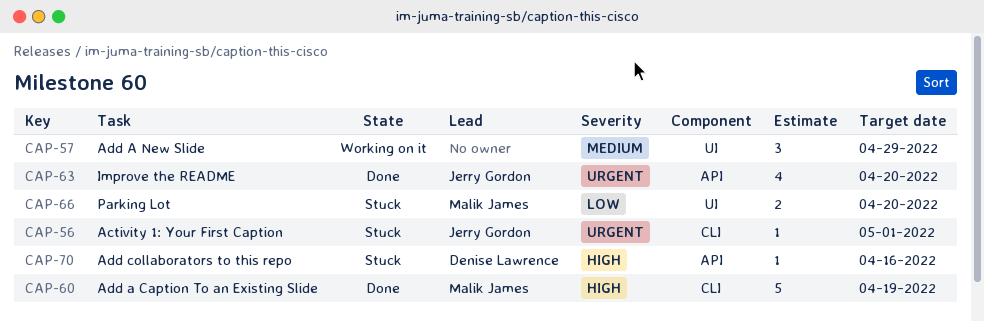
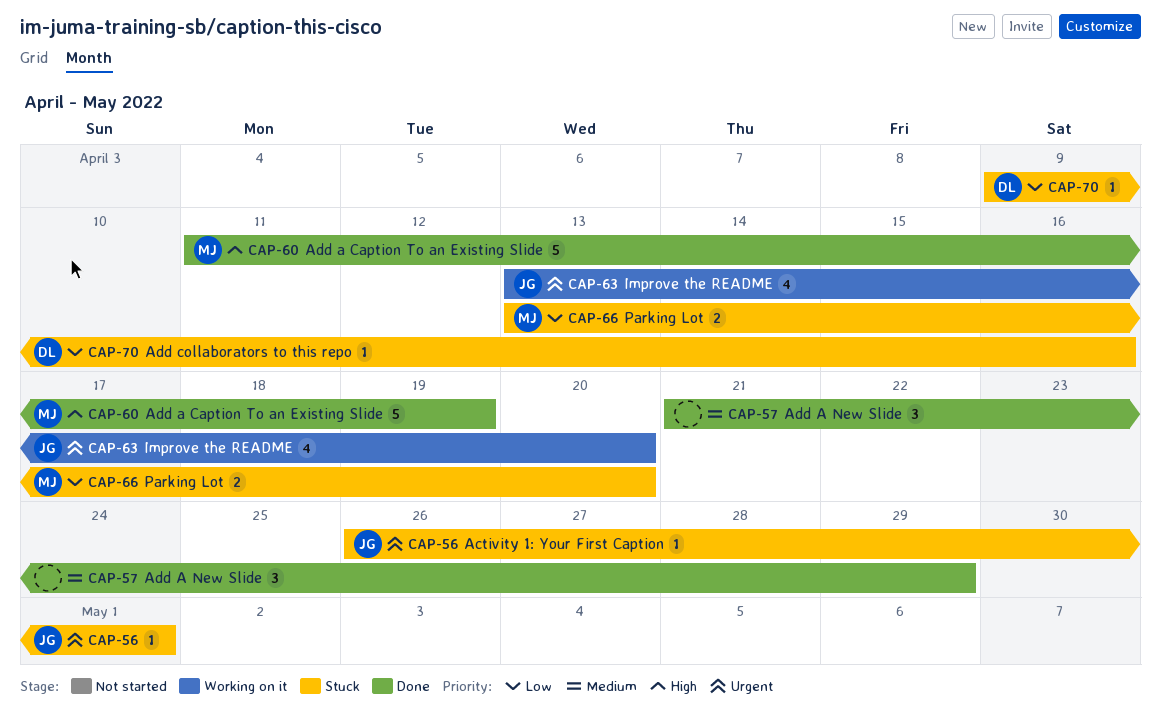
CAP-57, status: Working on it -> Done
CAP-63, status: Done -> Working on it
CAP-70, priority: High -> Low

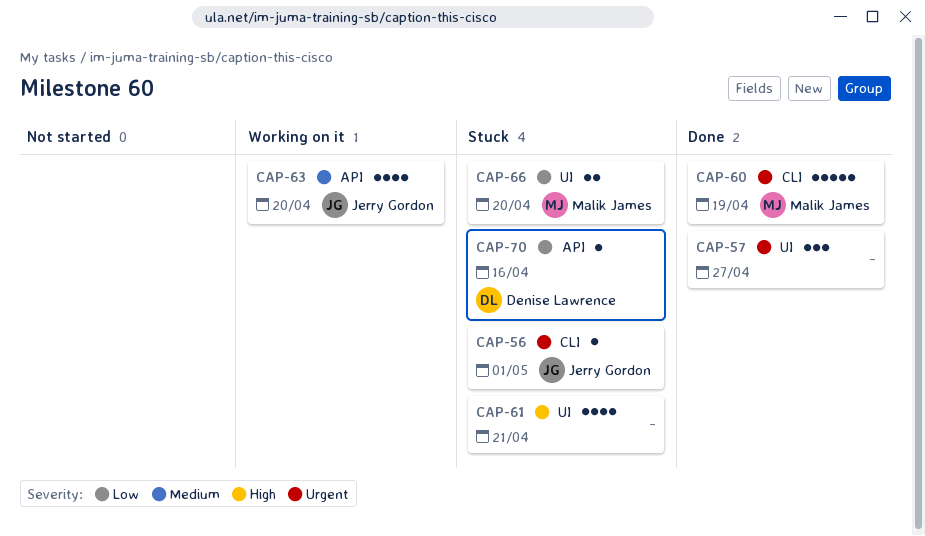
CAP-57, priority: Medium -> Urgent
CAP-57, due: Apr 29 -> Apr 27
CAP-60, priority: High -> Urgent
CAP-61: none -> present
CAP-63, priority: Urgent -> Medium

